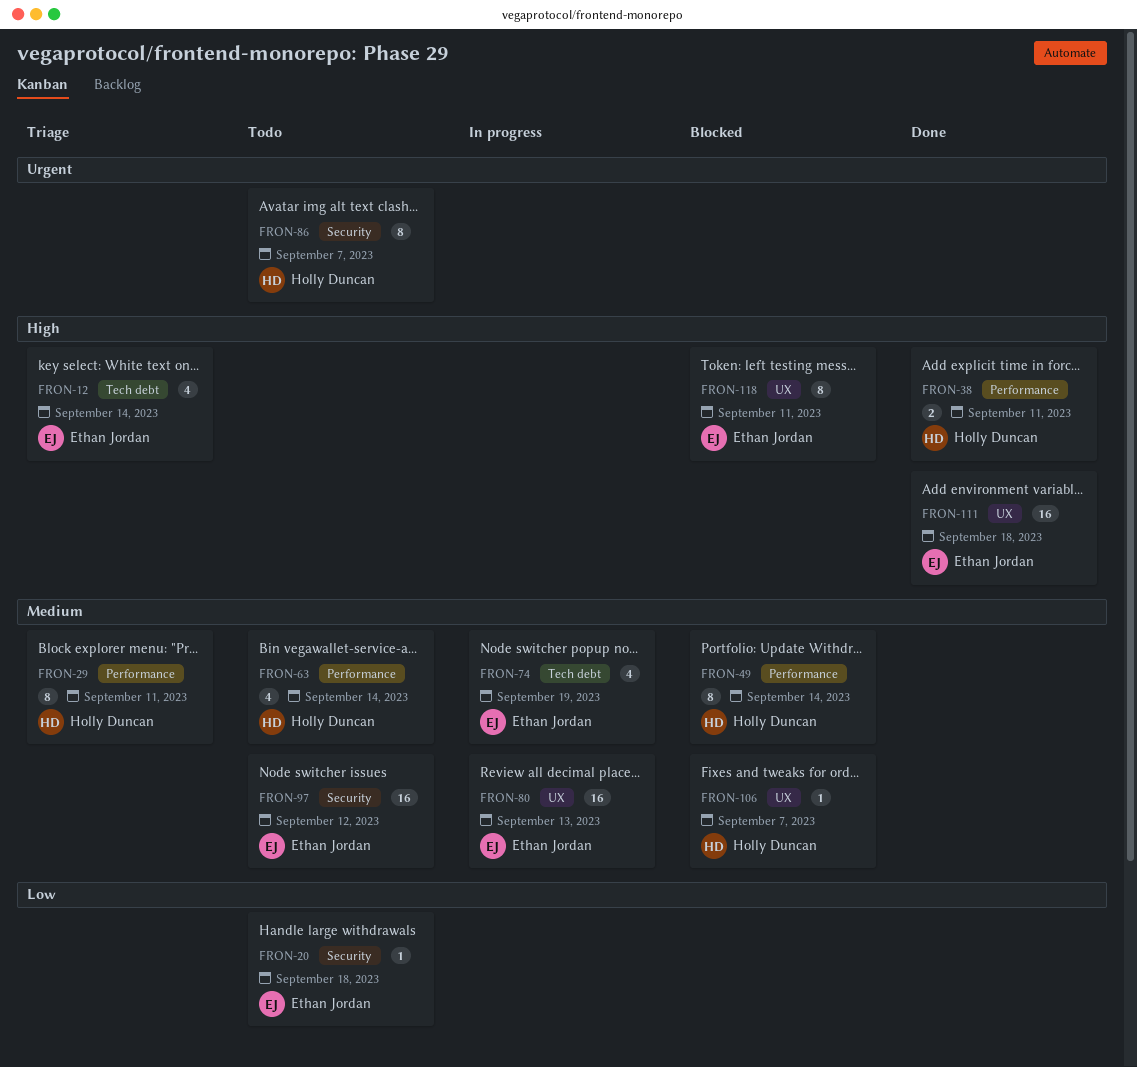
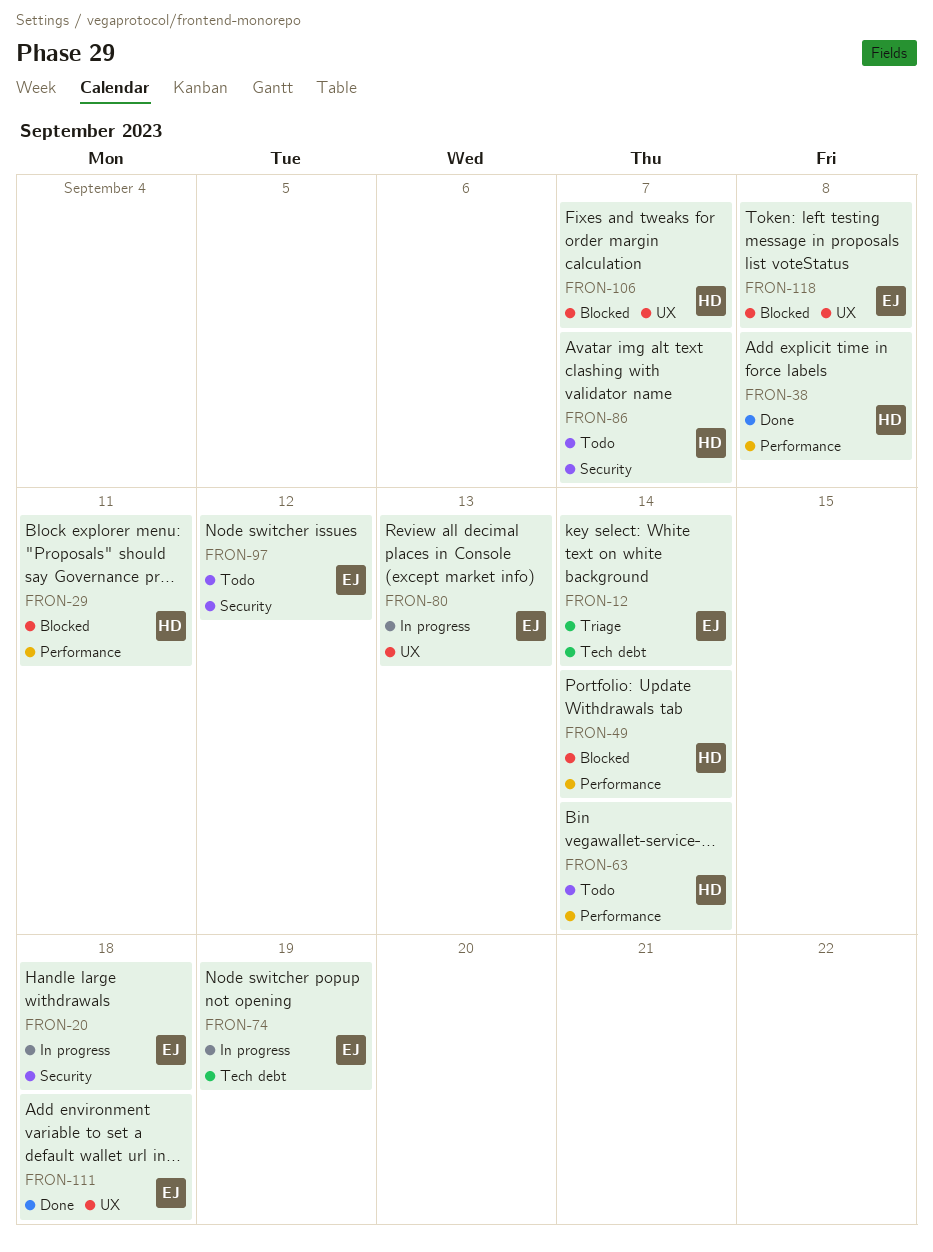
FRON-20, status: Todo -> In progress
FRON-29, status: Triage -> Blocked
FRON-38, due: Sep 11 -> Sep 8
FRON-118, due: Sep 11 -> Sep 8

